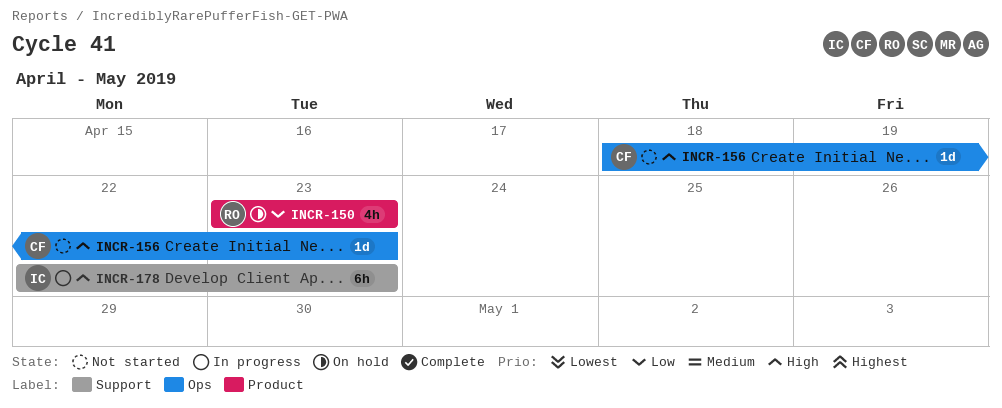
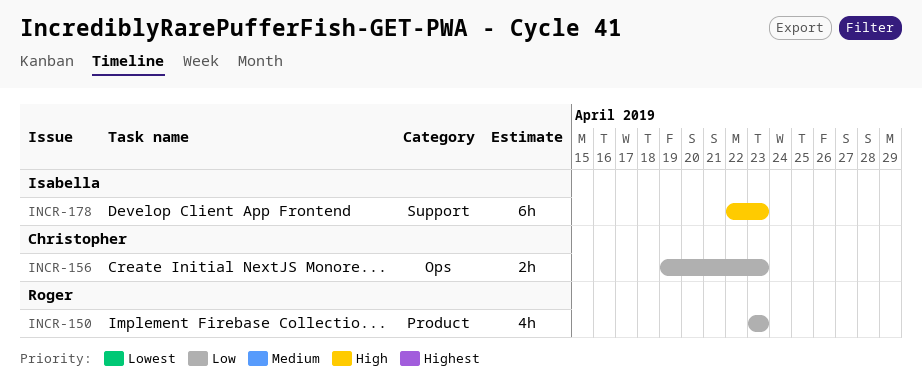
INCR-156, priority: High -> Low
INCR-156, estimate: 1d -> 2h
INCR-156, start: Apr 18 -> Apr 19

